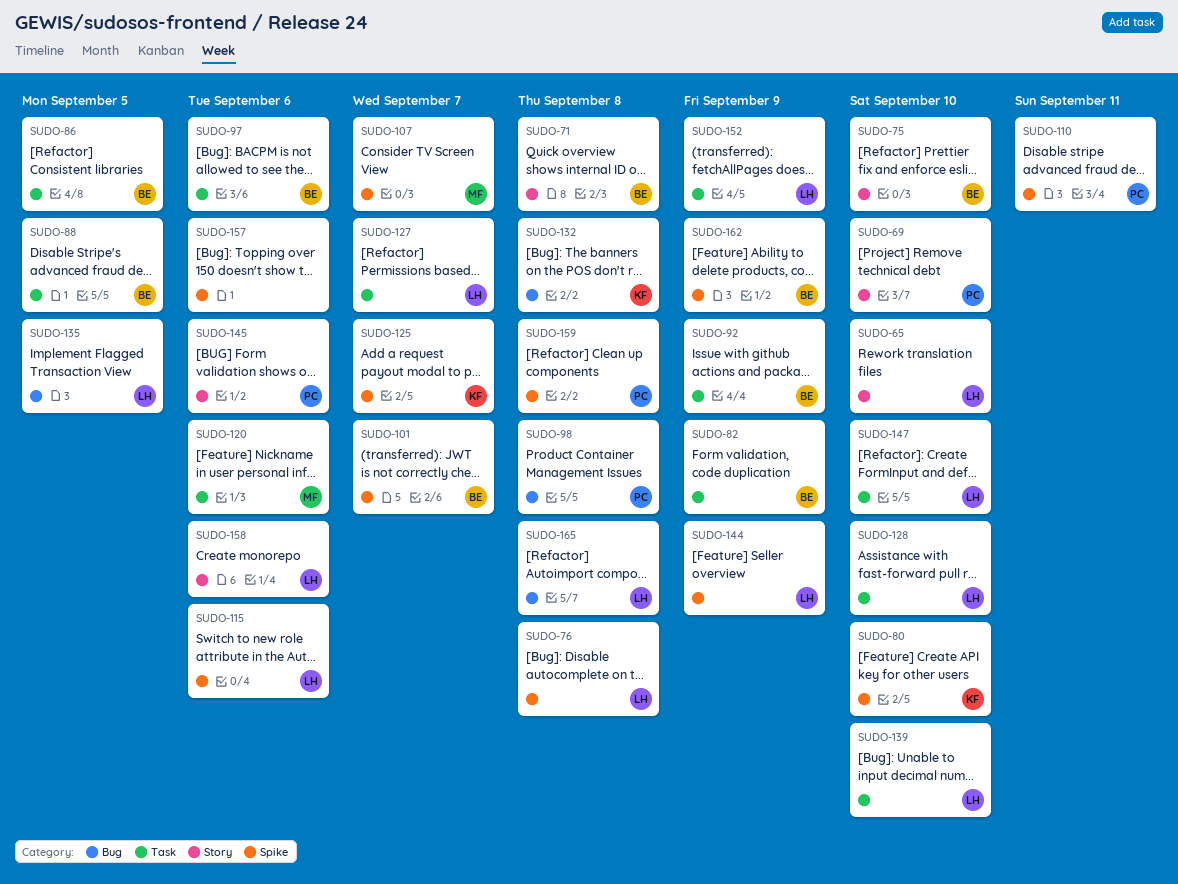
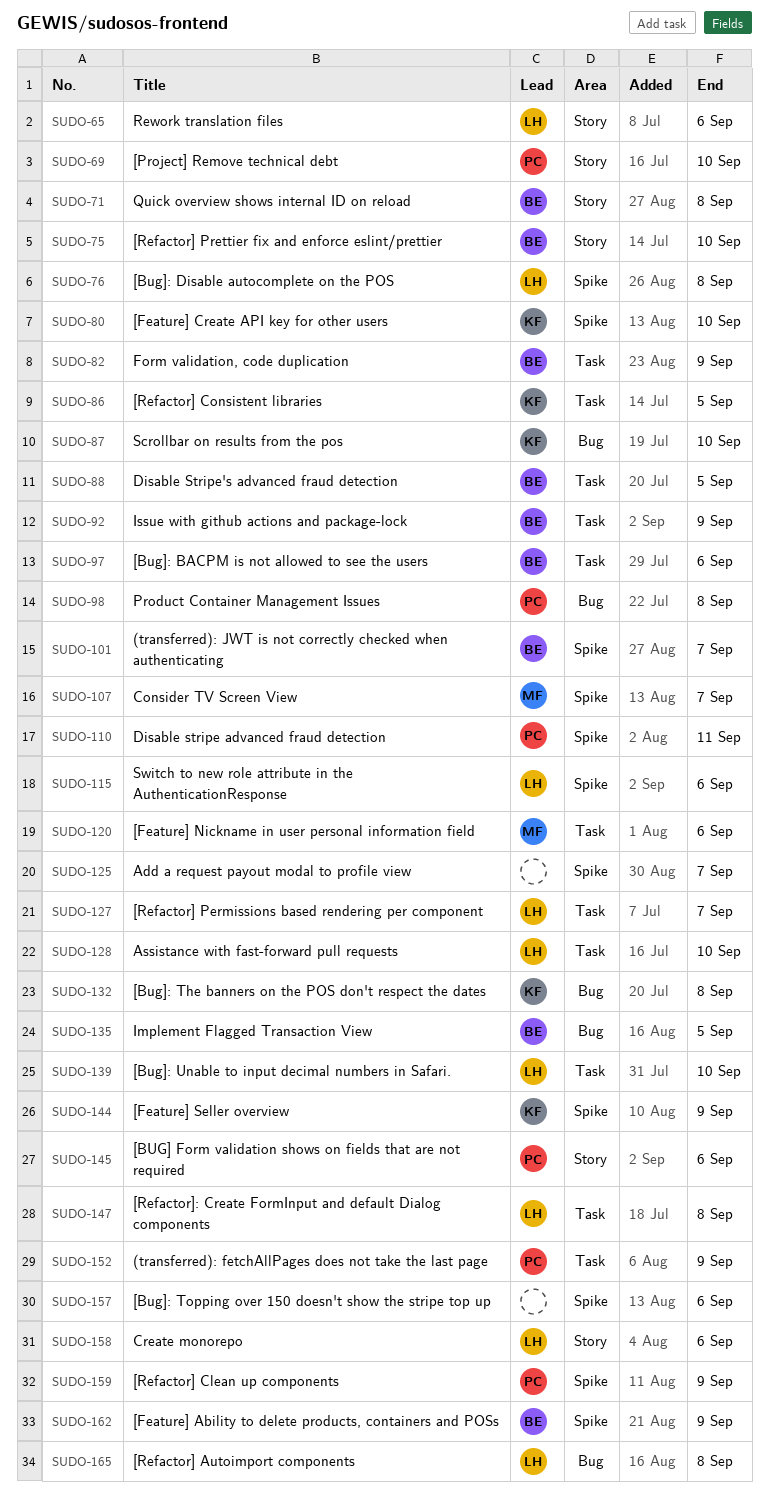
SUDO-65, due: Sep 10 -> Sep 6
SUDO-86, owner: BE -> KF
SUDO-87: none -> present
SUDO-125, owner: KF -> none
SUDO-135, owner: LH -> BE
SUDO-144, owner: LH -> KF
SUDO-147, due: Sep 10 -> Sep 8
SUDO-152, owner: LH -> PC
SUDO-159, due: Sep 8 -> Sep 9

